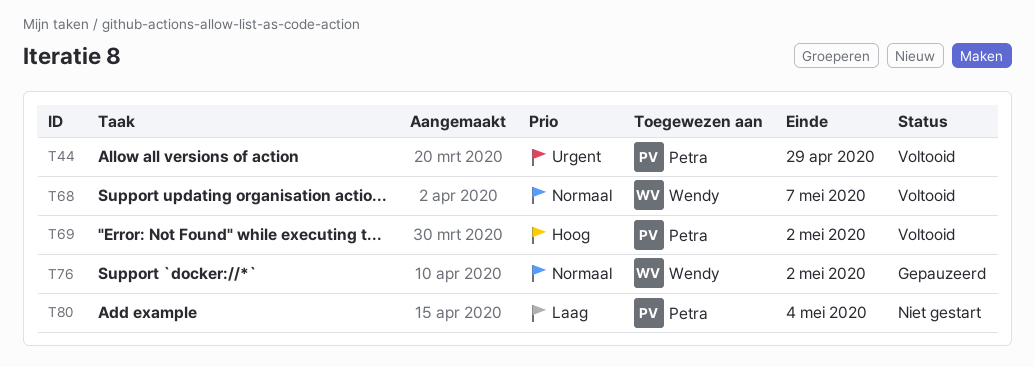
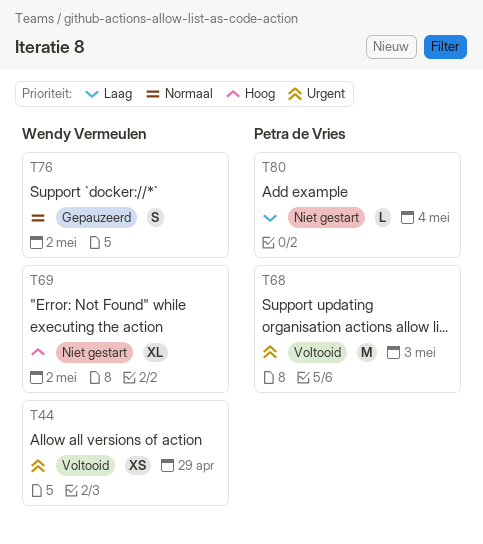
T44, owner: Petra de Vries -> Wendy Vermeulen
T68, owner: Wendy Vermeulen -> Petra de Vries
T68, priority: Normaal -> Urgent
T68, due: May 7 -> May 3
T69, status: Voltooid -> Niet gestart
T69, owner: Petra de Vries -> Wendy Vermeulen

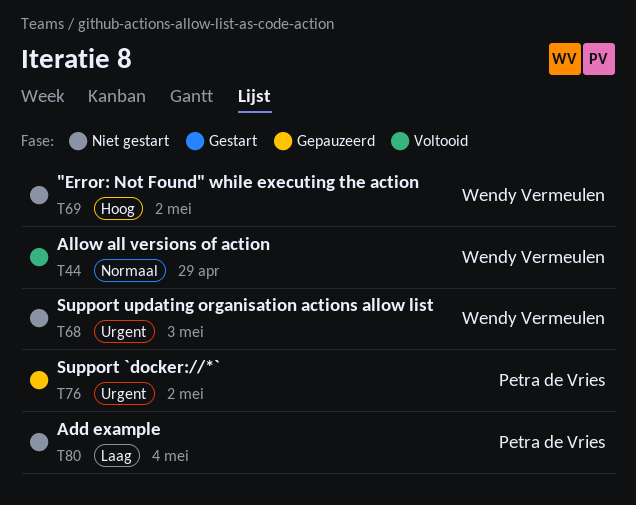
T44, priority: Urgent -> Normaal
T68, status: Voltooid -> Niet gestart
T68, owner: Petra de Vries -> Wendy Vermeulen
T76, owner: Wendy Vermeulen -> Petra de Vries
T76, priority: Normaal -> Urgent

